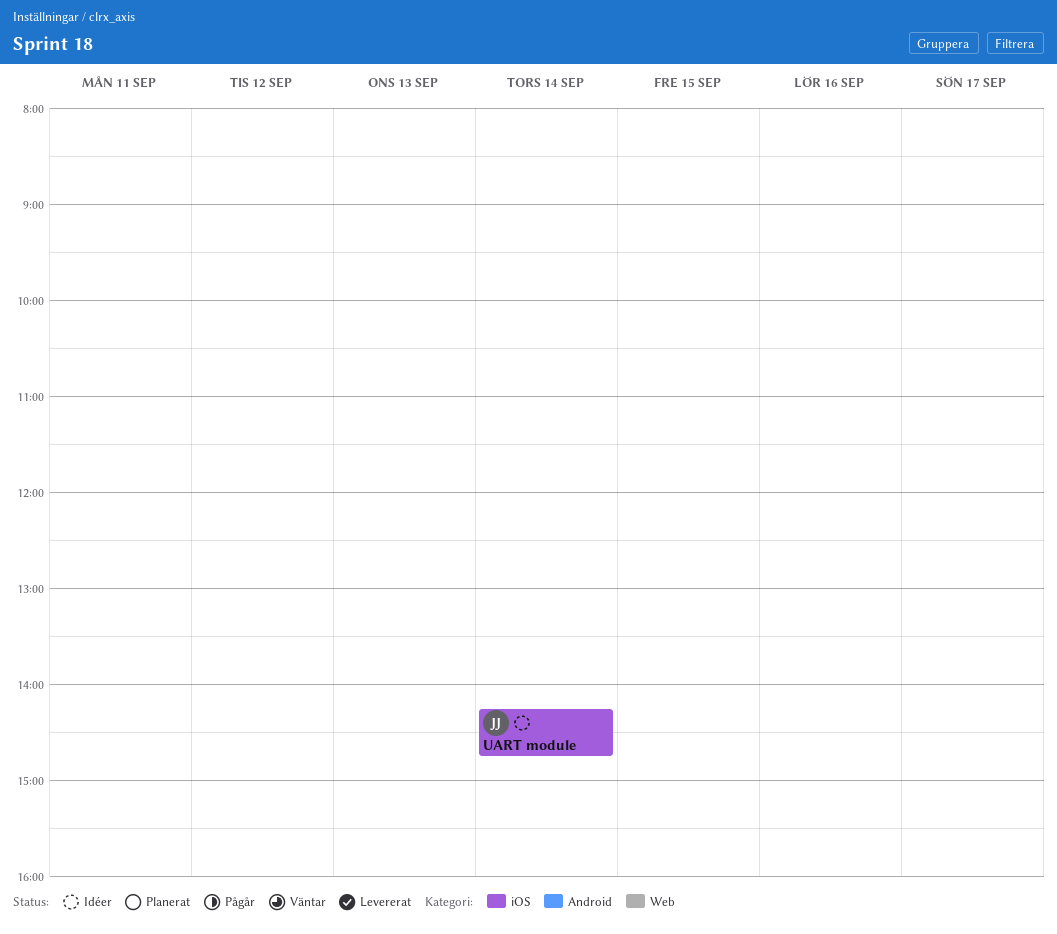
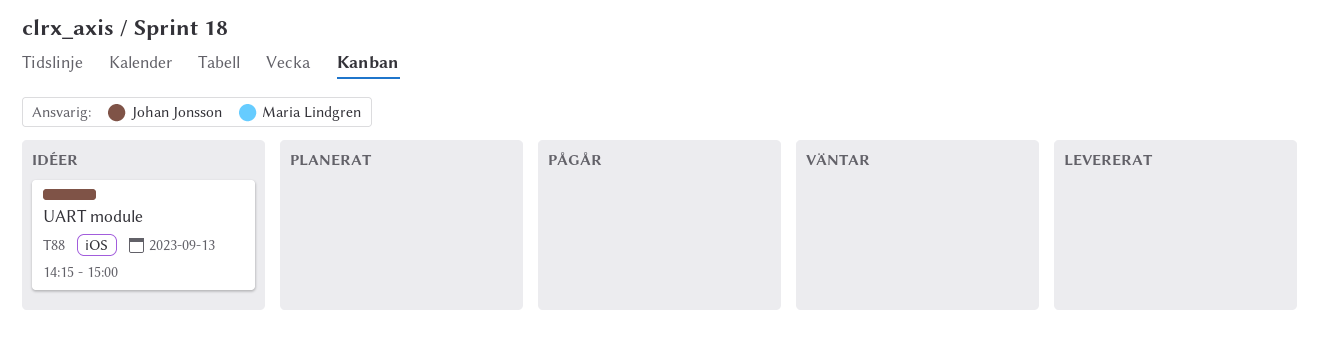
UART module, day: Sep 14 -> Sep 13
UART module, ends: 14:45 -> 15:00

